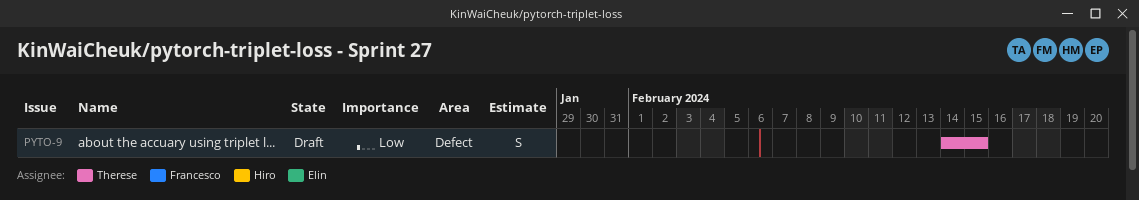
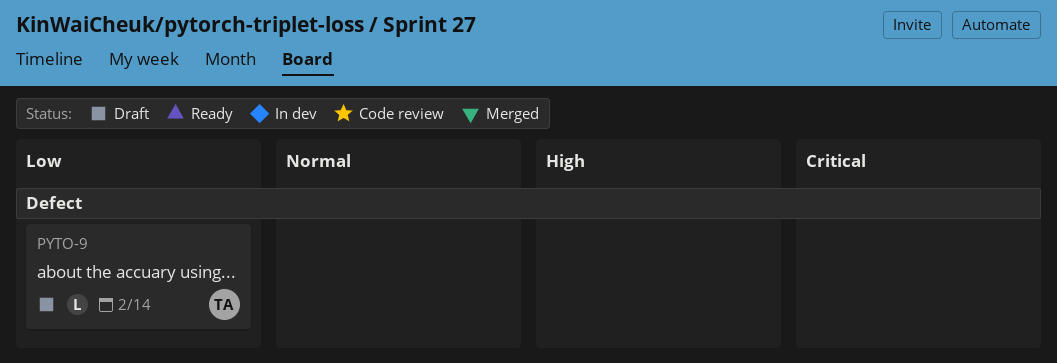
PYTO-9, estimate: S -> L
PYTO-9, due: Feb 15 -> Feb 14

